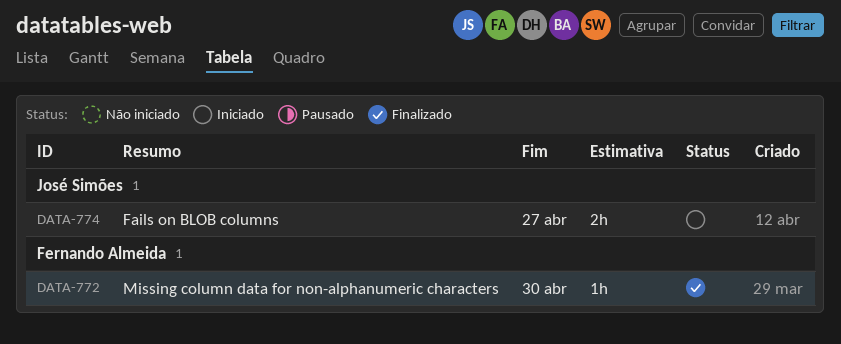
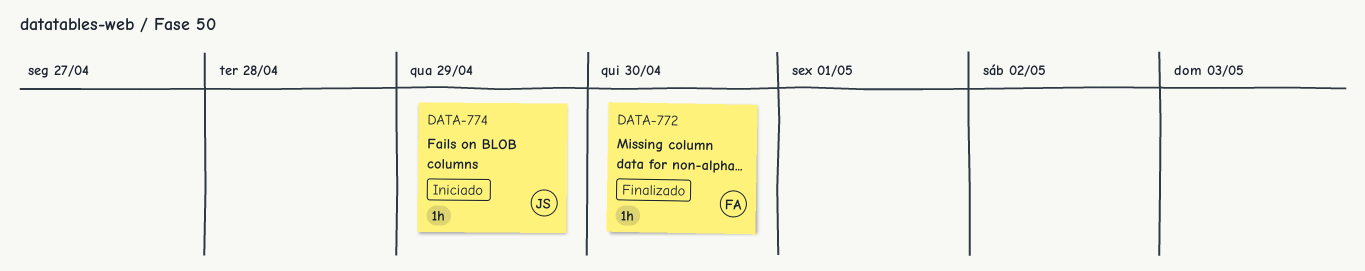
DATA-774, estimate: 2h -> 1h
DATA-774, due: Apr 27 -> Apr 29

